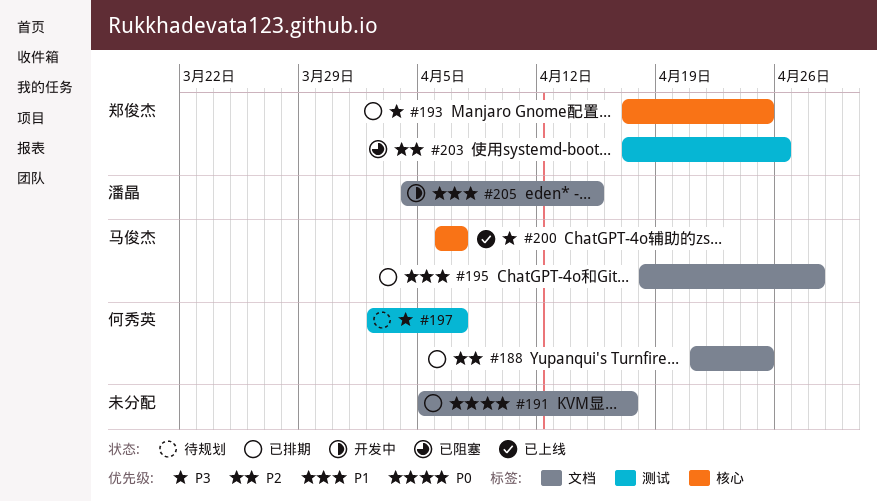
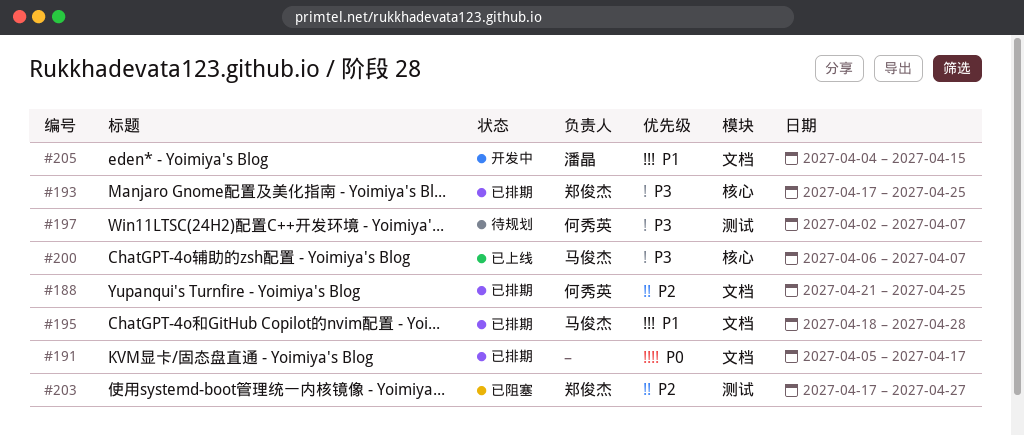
#203, due: Apr 26 -> Apr 27

